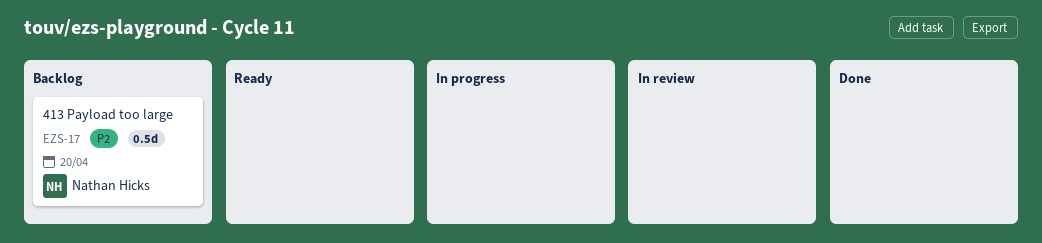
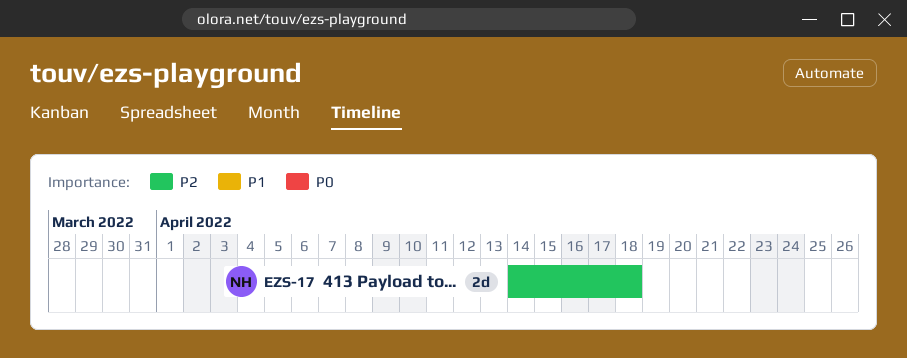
EZS-17, estimate: 0.5d -> 2d
EZS-17, due: Apr 20 -> Apr 18

